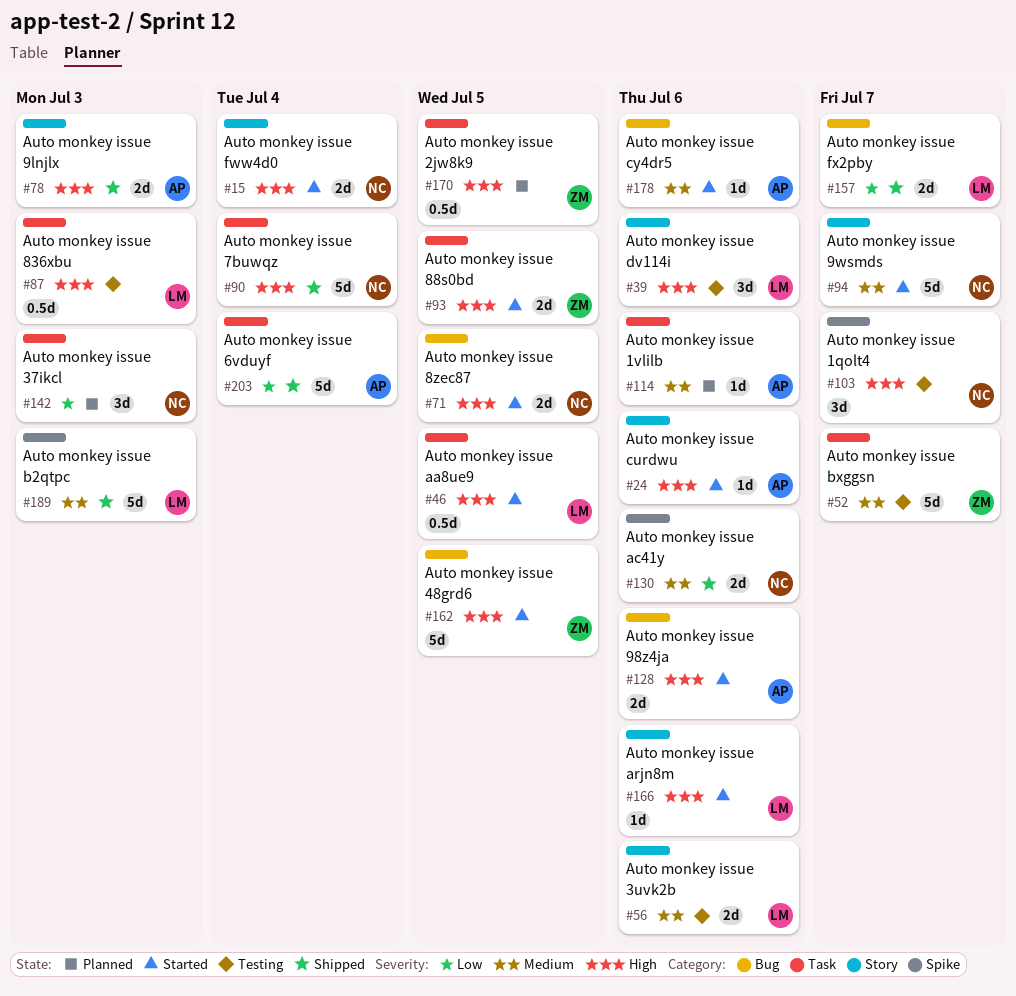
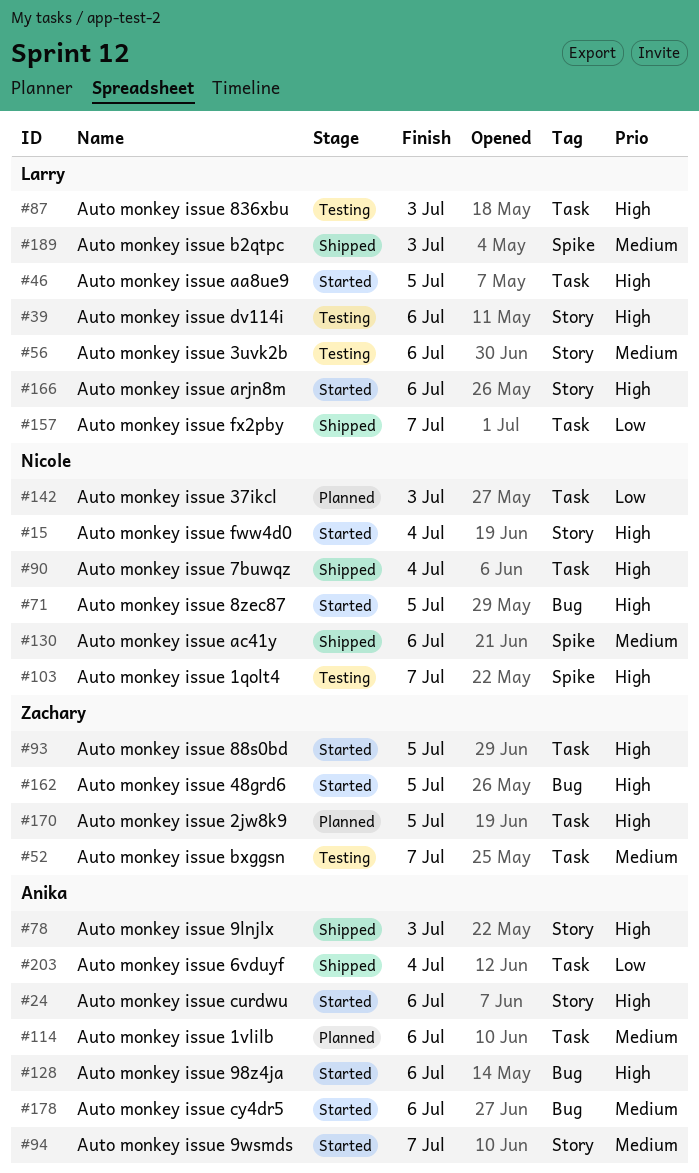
#94, owner: Nicole -> Anika
#157, label: Bug -> Task

